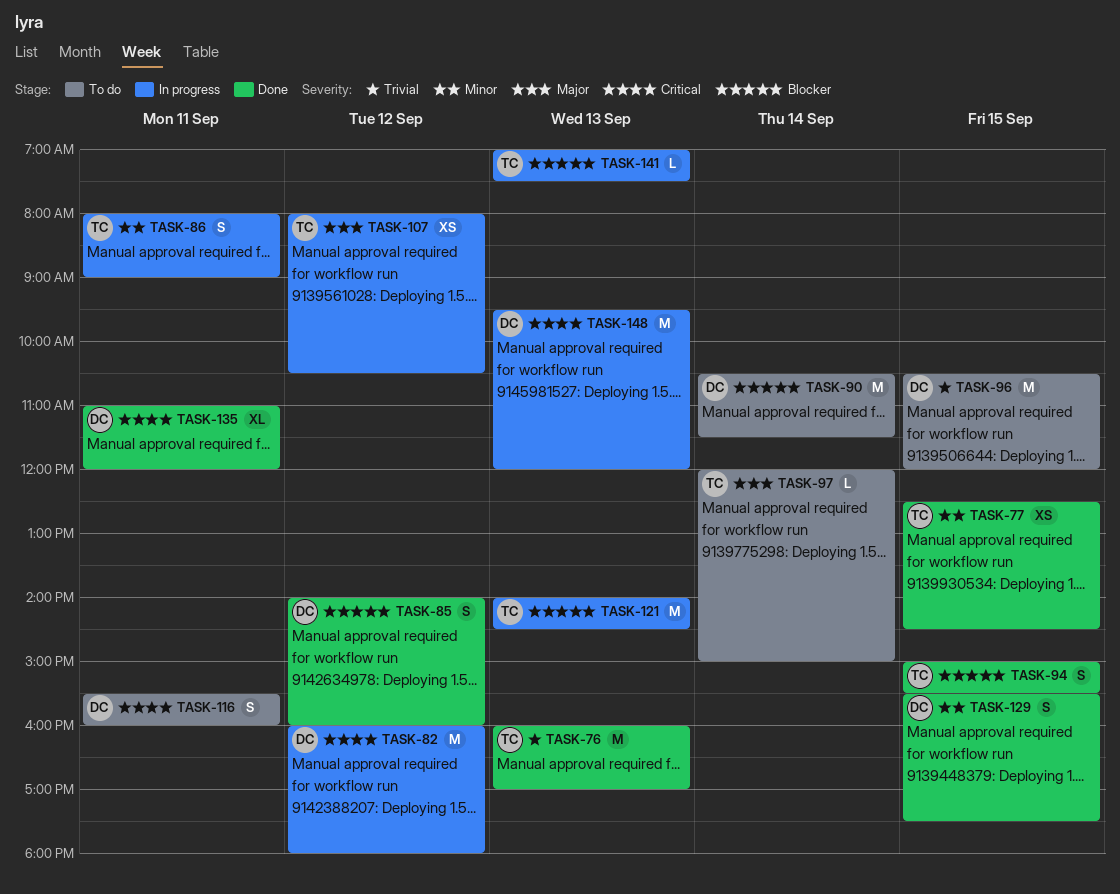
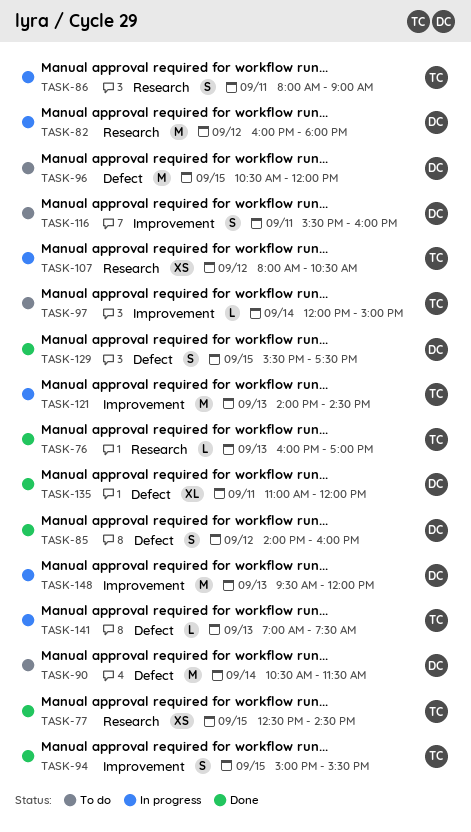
TASK-76, estimate: M -> L

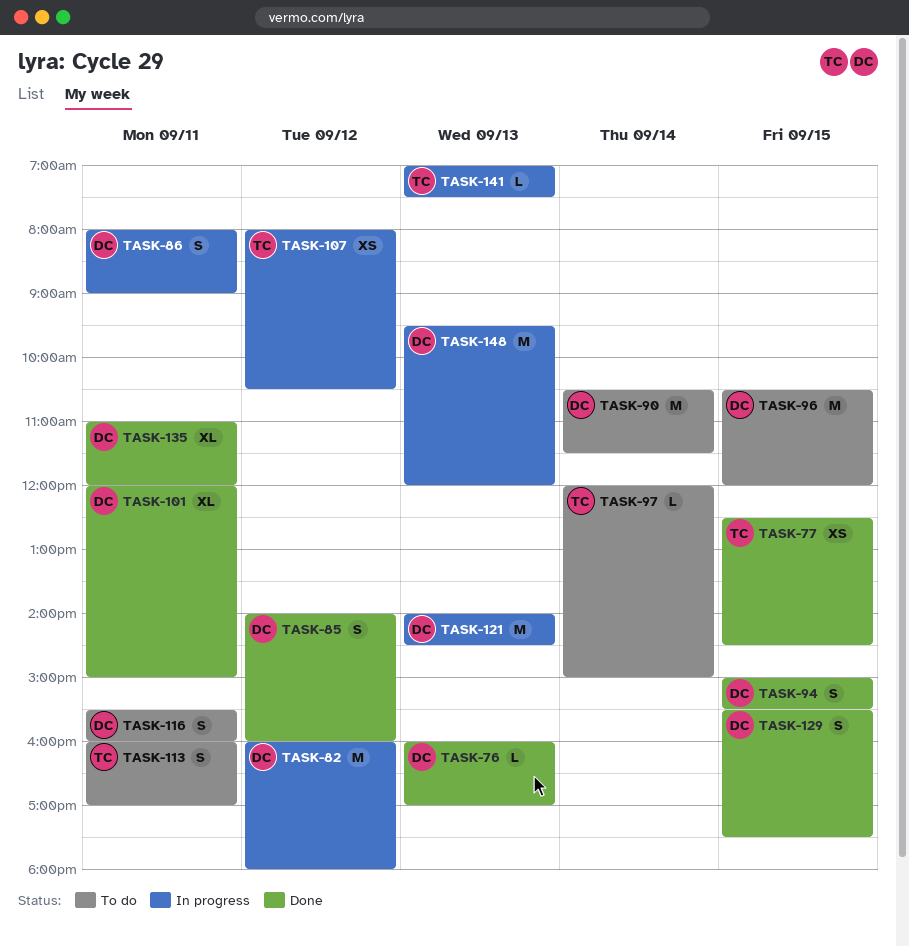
TASK-76, owner: TC -> DC
TASK-86, owner: TC -> DC
TASK-94, owner: TC -> DC
TASK-101: none -> present
TASK-113: none -> present
TASK-121, owner: TC -> DC

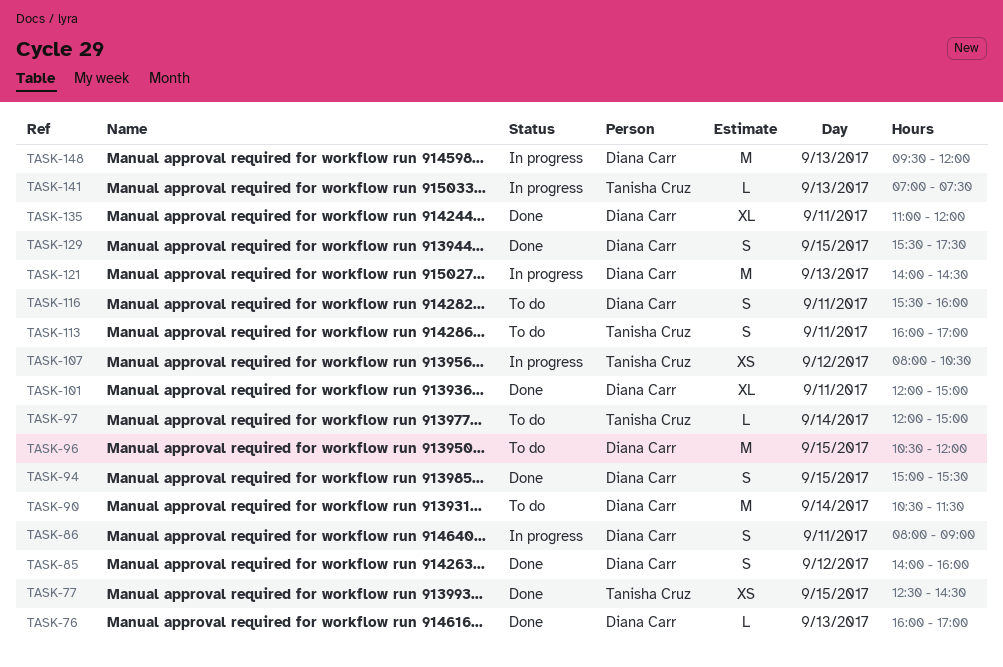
TASK-82: present -> none

